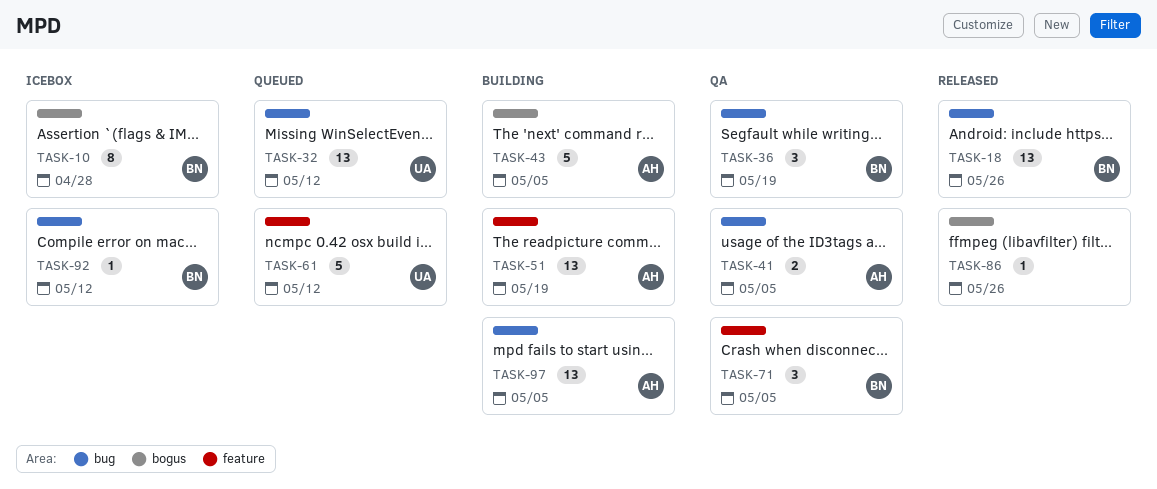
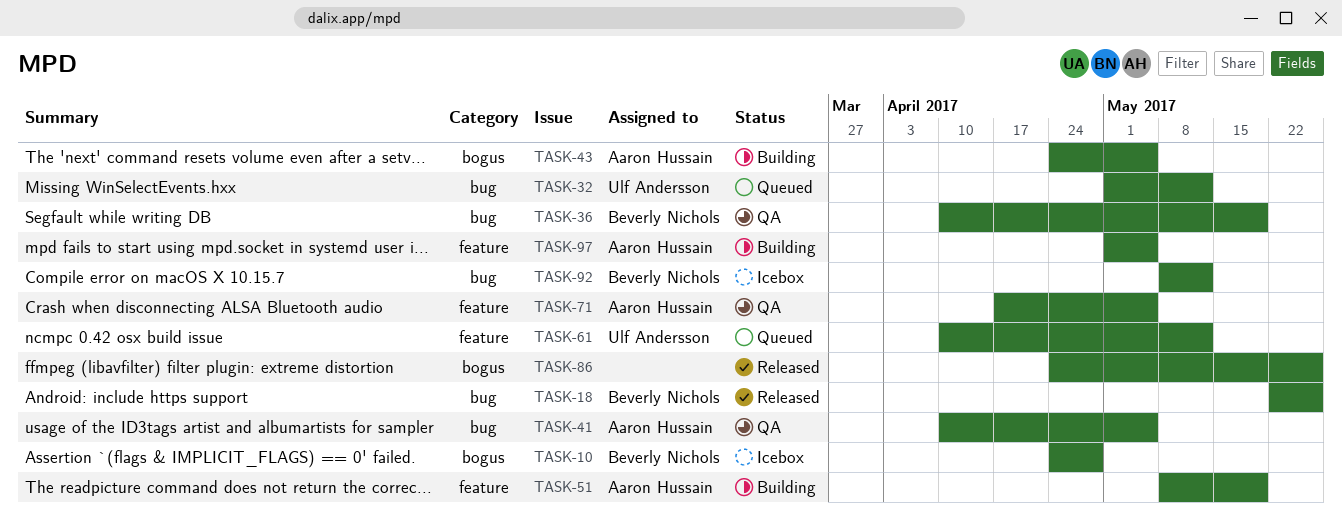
TASK-71, owner: Beverly Nichols -> Aaron Hussain
TASK-97, label: bug -> feature

